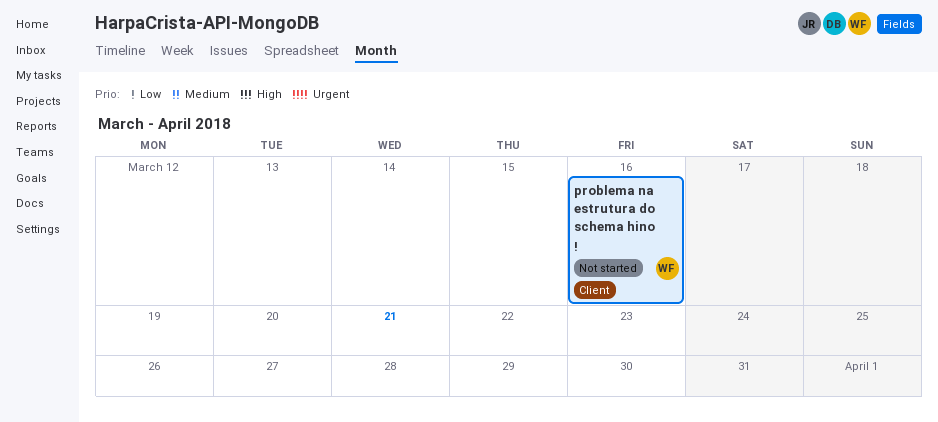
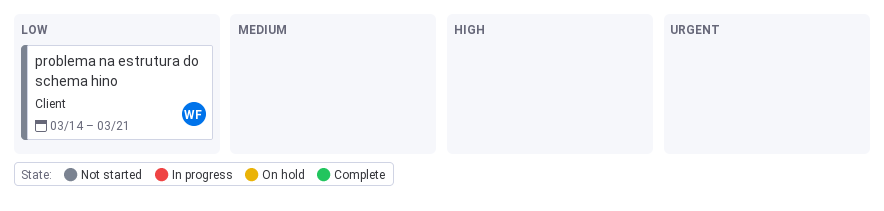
problema na estrutura do schema hino, due: Mar 16 -> Mar 21

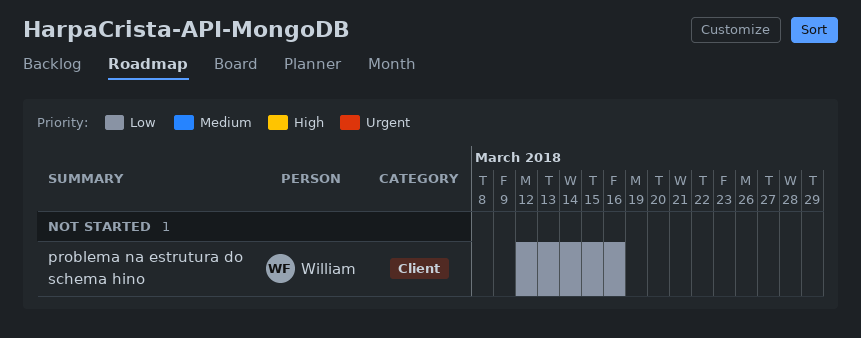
problema na estrutura do schema hino, start: Mar 14 -> Mar 12
problema na estrutura do schema hino, due: Mar 21 -> Mar 16

